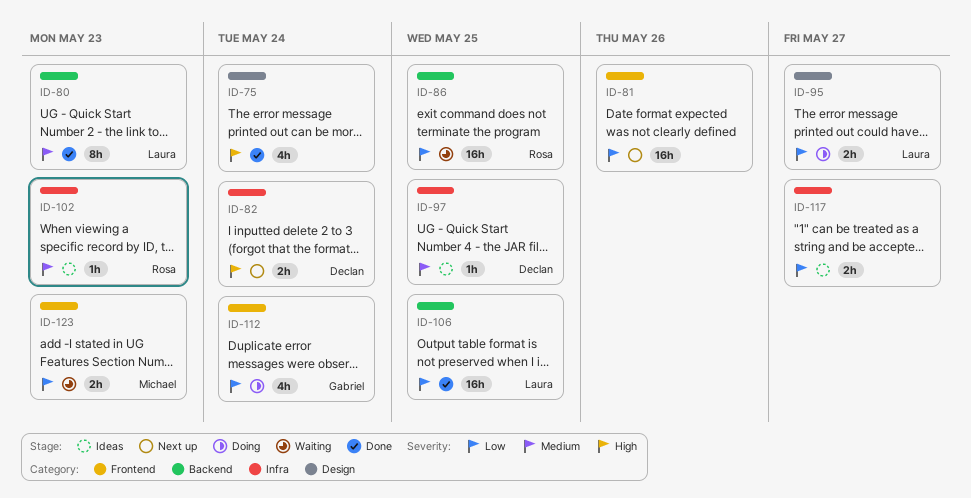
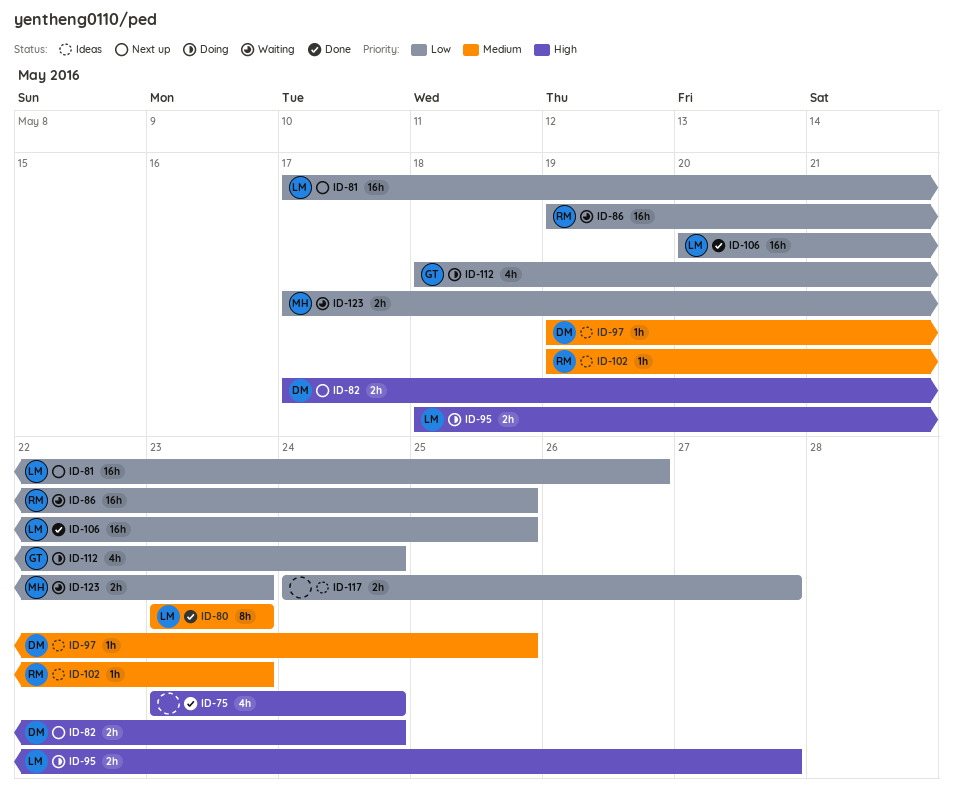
ID-81, owner: none -> Laura
ID-95, priority: Low -> High

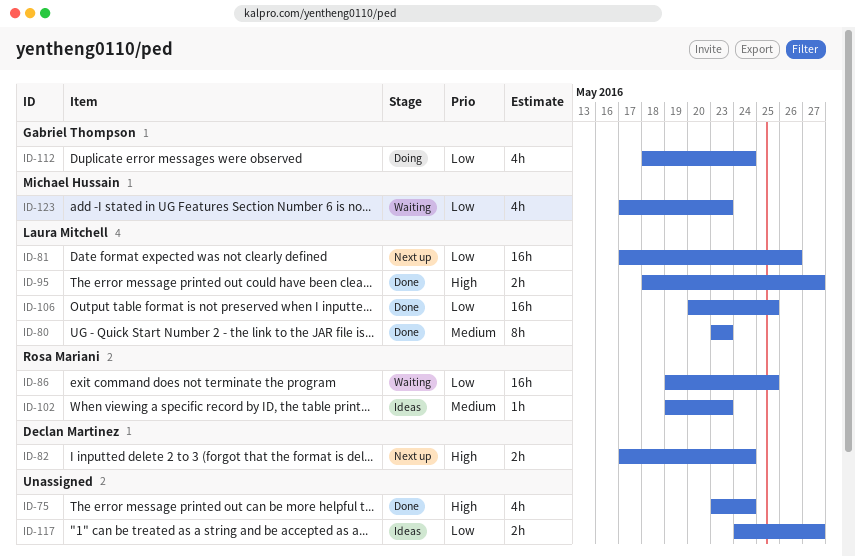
ID-95, status: Doing -> Done
ID-97: present -> none
ID-123, estimate: 2h -> 4h

